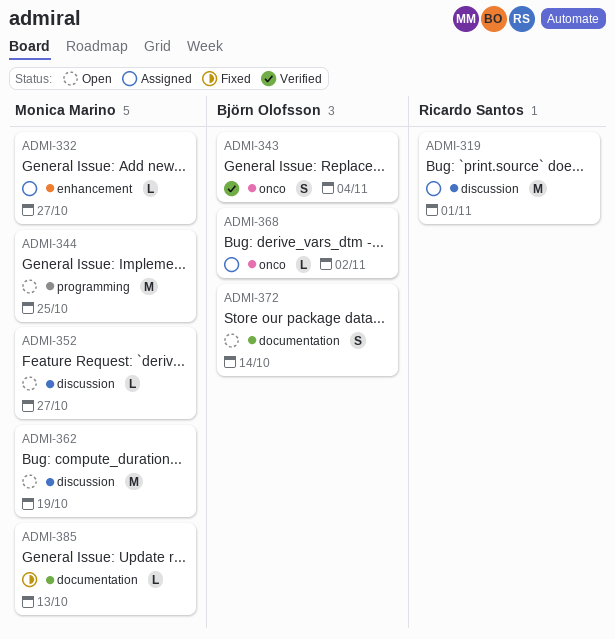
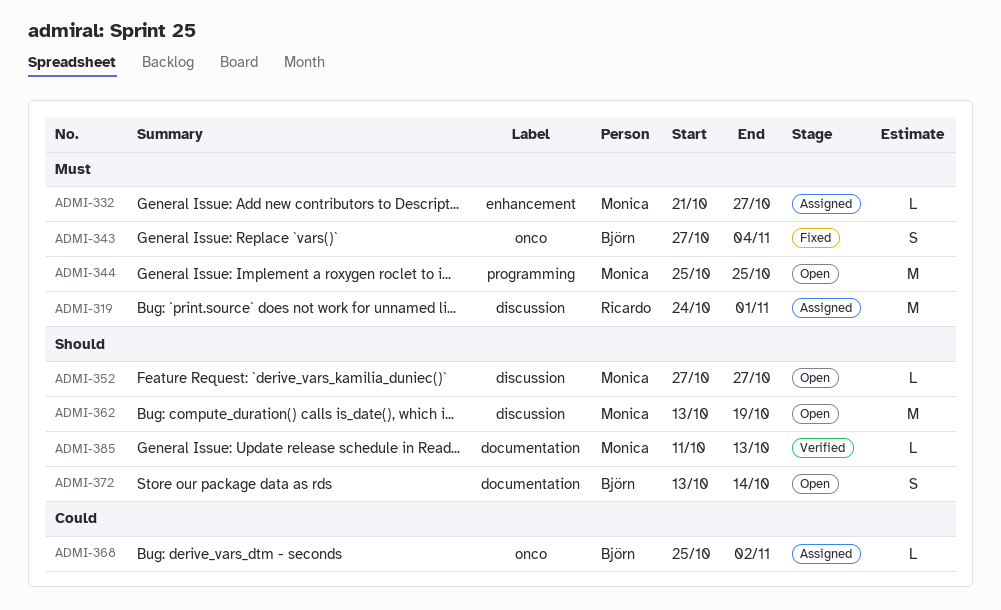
ADMI-343, status: Verified -> Fixed
ADMI-385, status: Fixed -> Verified

